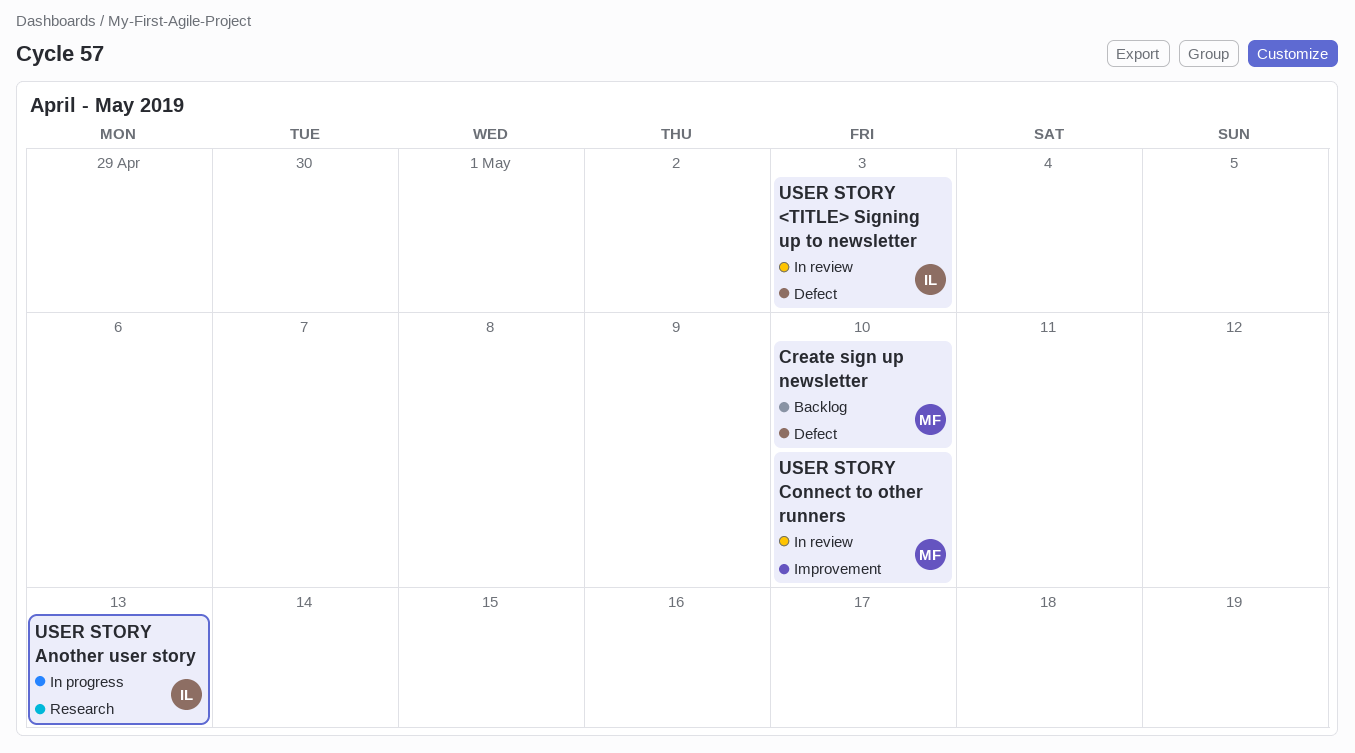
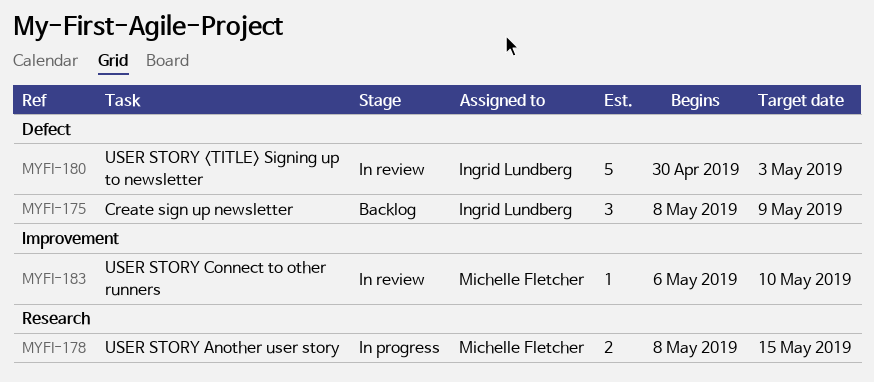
Create sign up newsletter, owner: Michelle Fletcher -> Ingrid Lundberg
Create sign up newsletter, due: May 10 -> May 9
USER STORY Another user story, owner: Ingrid Lundberg -> Michelle Fletcher
USER STORY Another user story, due: May 13 -> May 15

